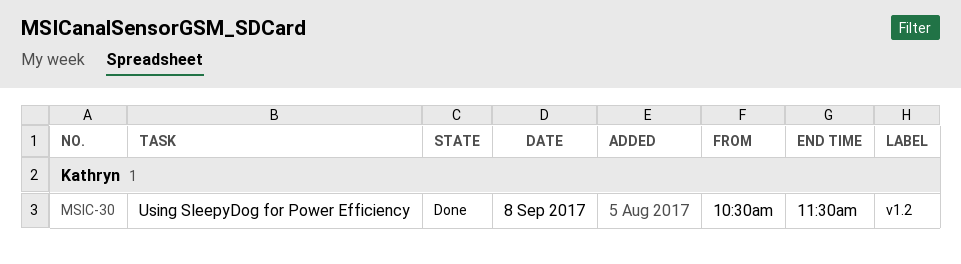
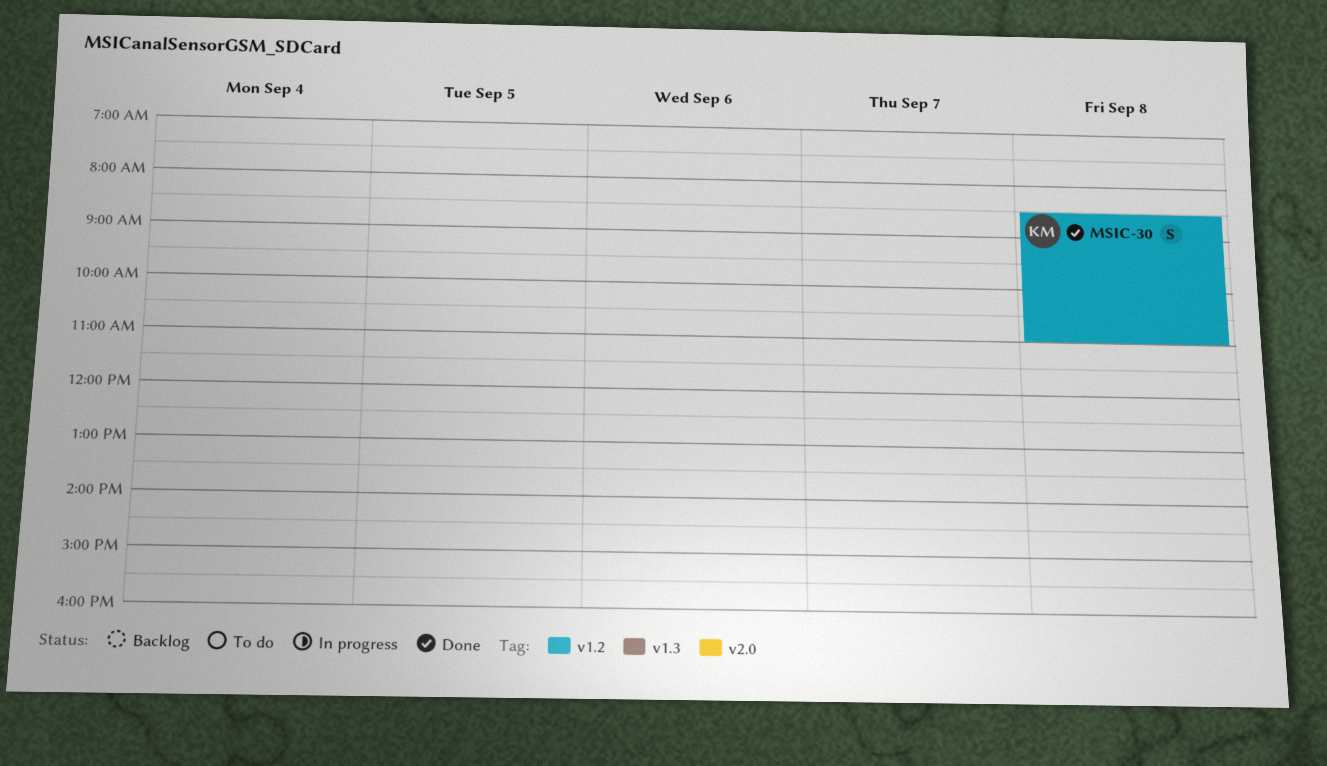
MSIC-30, begins: 10:30 -> 08:30
MSIC-30, ends: 11:30 -> 11:00

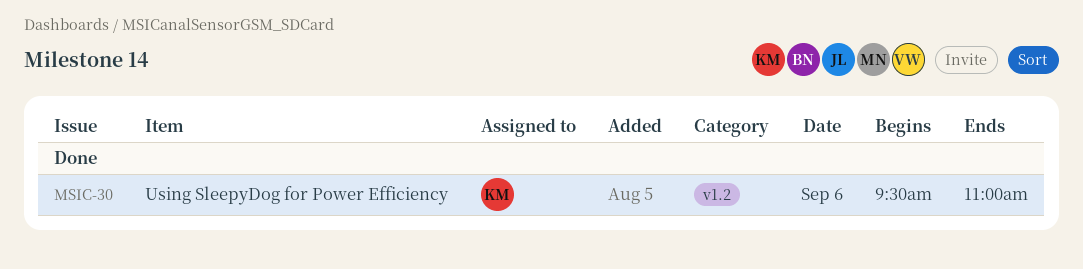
MSIC-30, day: Sep 8 -> Sep 6
MSIC-30, begins: 08:30 -> 09:30

